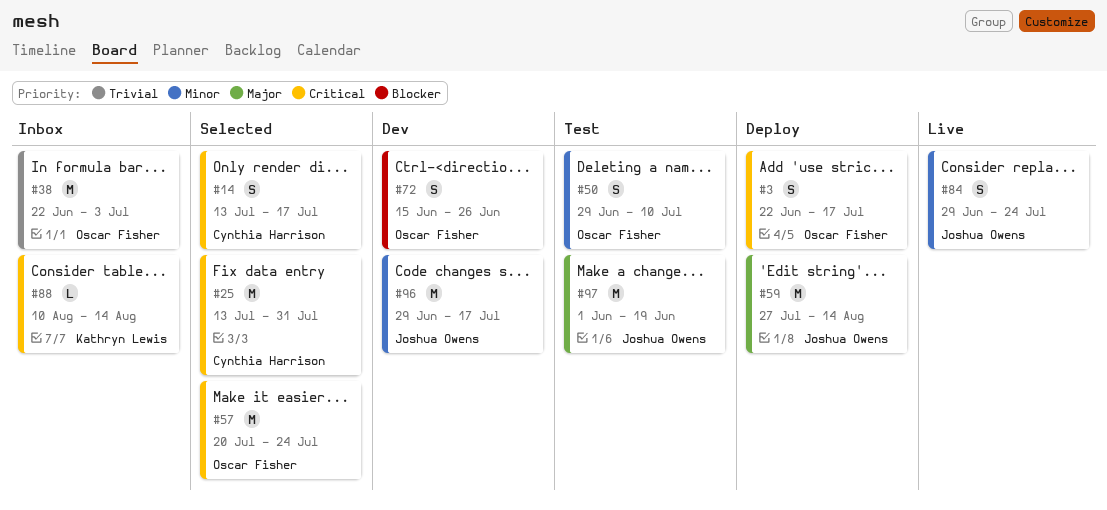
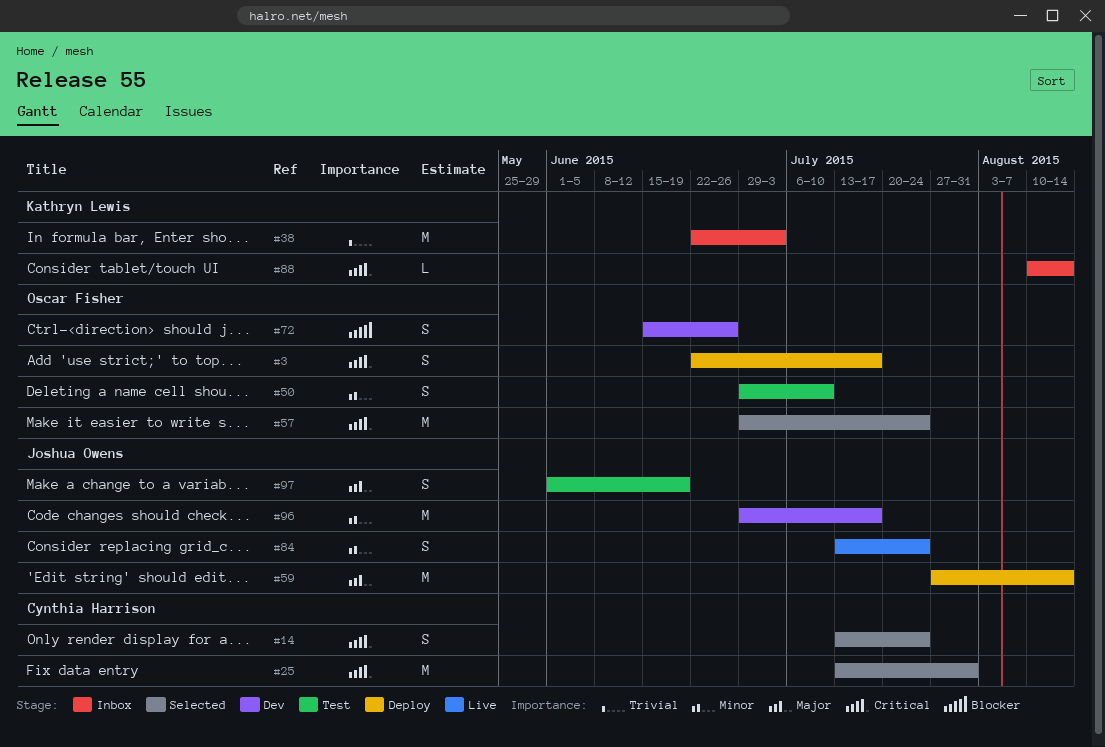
#14, due: Jul 17 -> Jul 24
#38, owner: Oscar Fisher -> Kathryn Lewis
#57, start: Jul 20 -> Jun 29
#84, start: Jun 29 -> Jul 13
#97, estimate: M -> S

